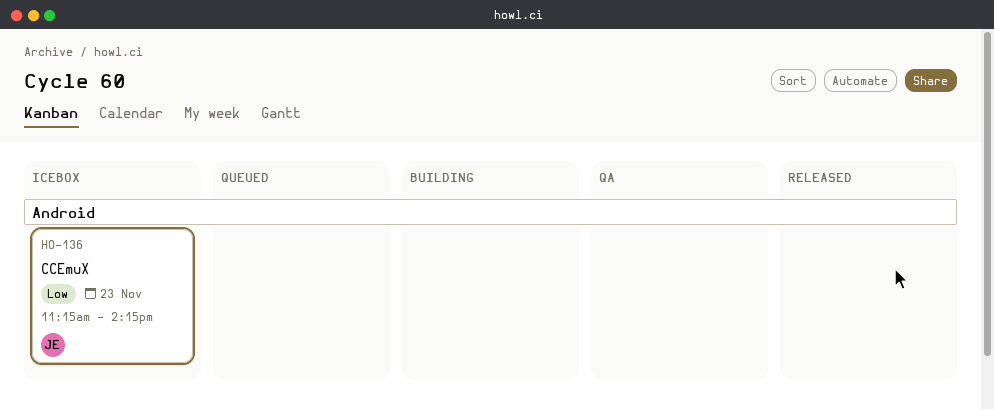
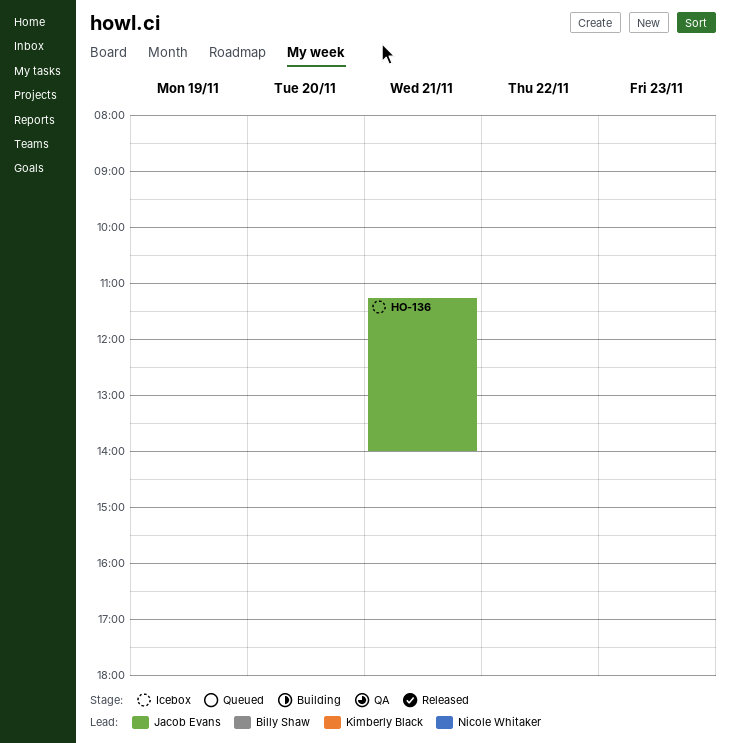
HO-136, day: Nov 23 -> Nov 21
HO-136, ends: 14:15 -> 14:00

